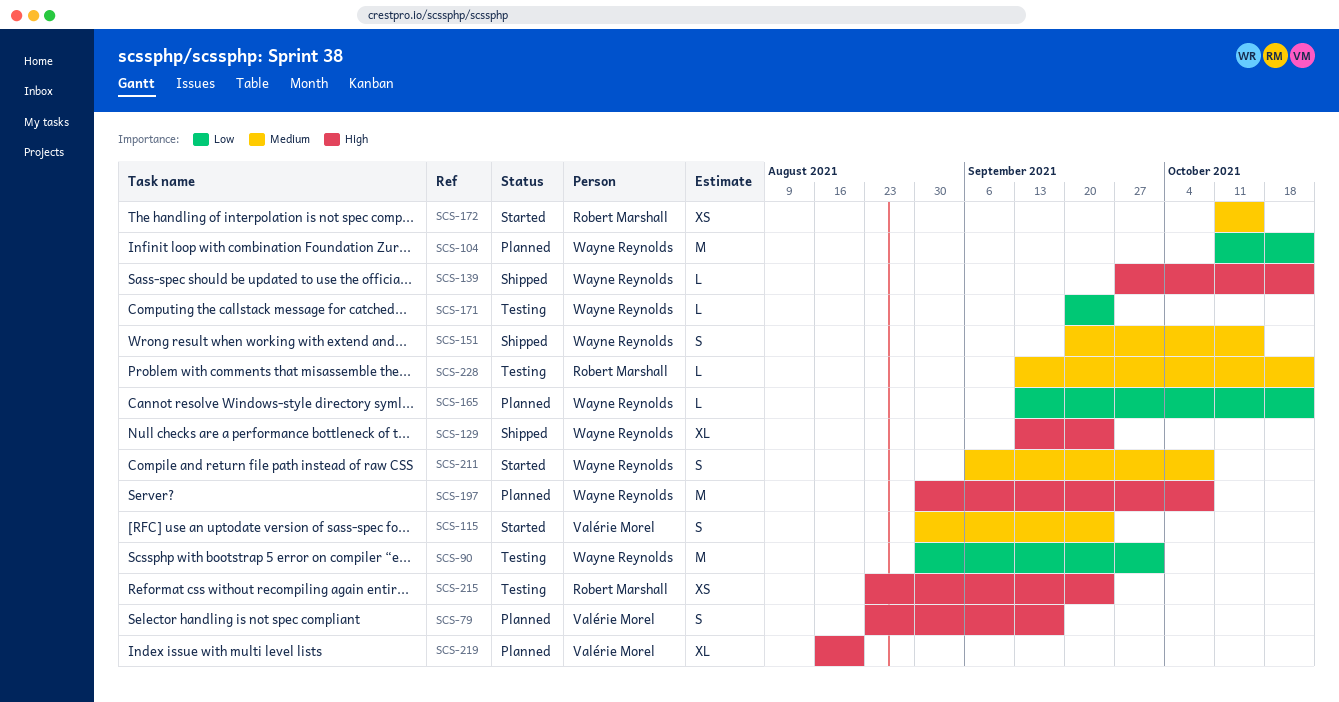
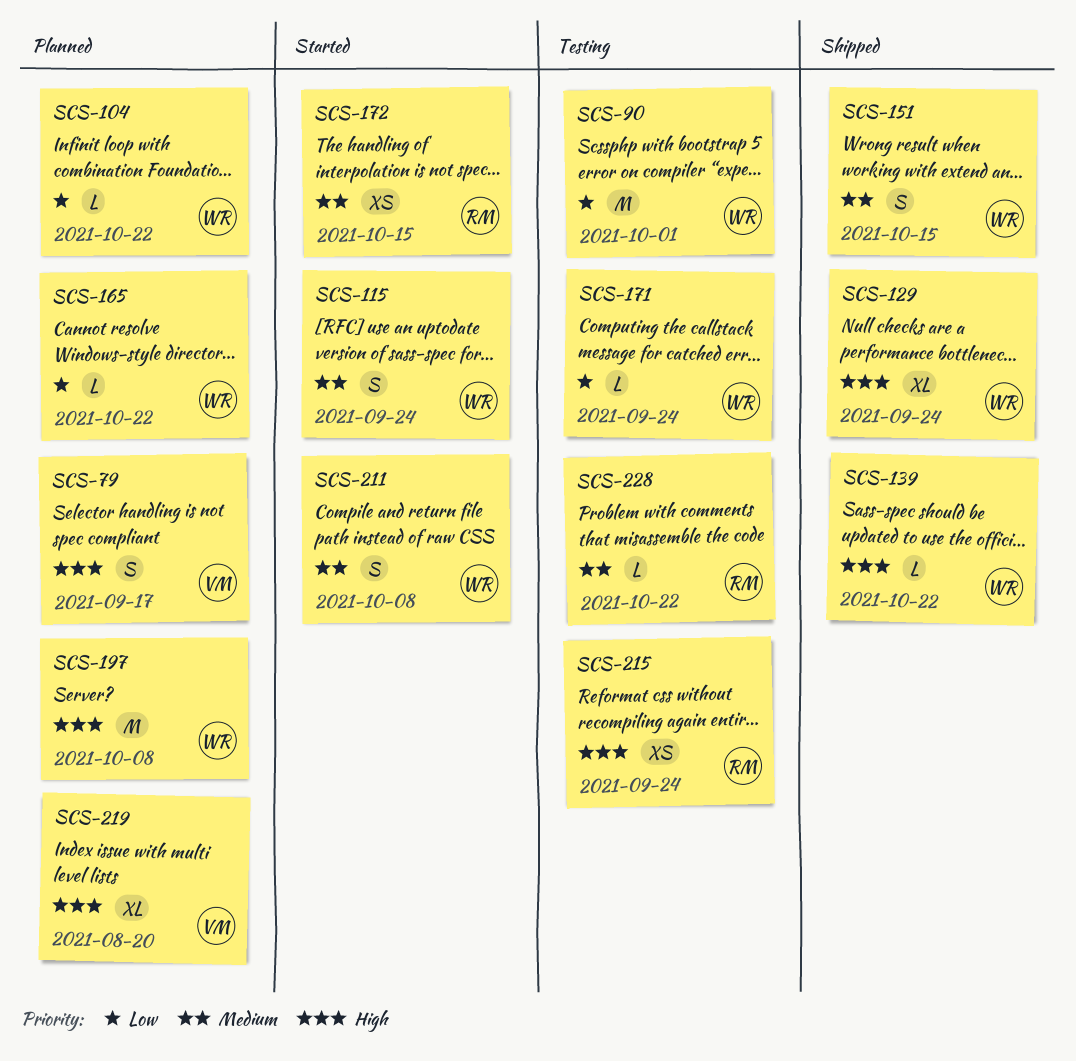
SCS-104, estimate: M -> L
SCS-115, owner: Valérie Morel -> Wayne Reynolds

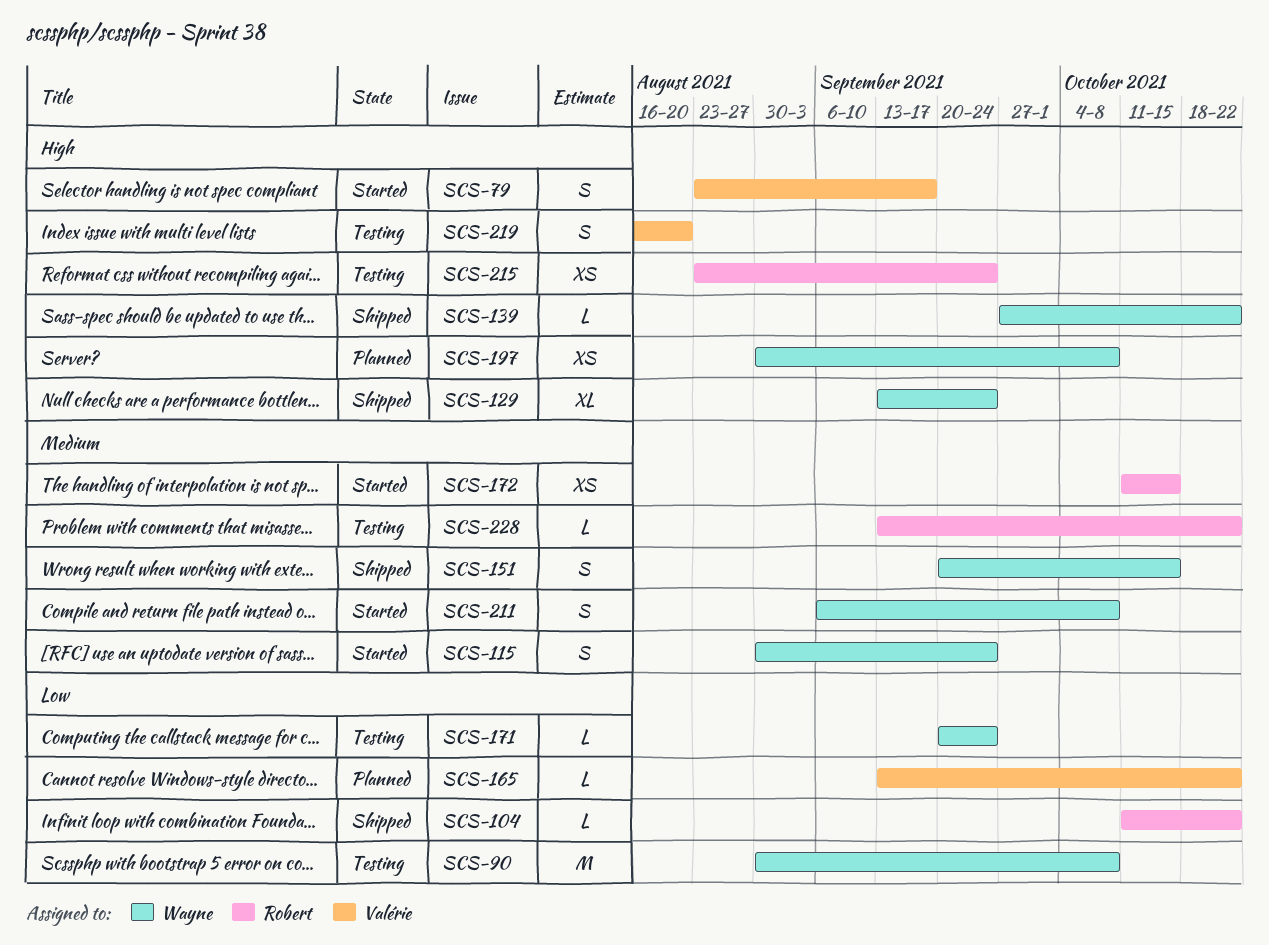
SCS-79, status: Planned -> Started
SCS-90, due: Oct 1 -> Oct 8
SCS-104, status: Planned -> Shipped
SCS-104, owner: Wayne -> Robert
SCS-165, owner: Wayne -> Valérie
SCS-197, estimate: M -> XS
SCS-219, status: Planned -> Testing
SCS-219, estimate: XL -> S

